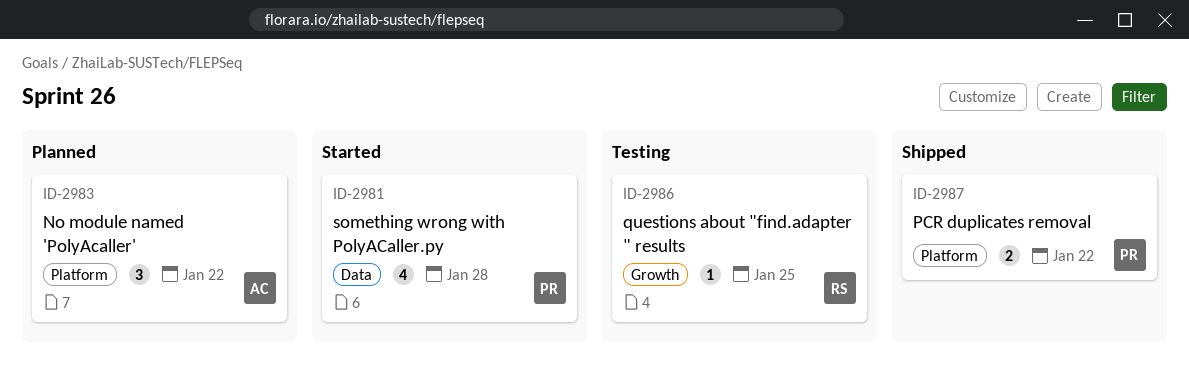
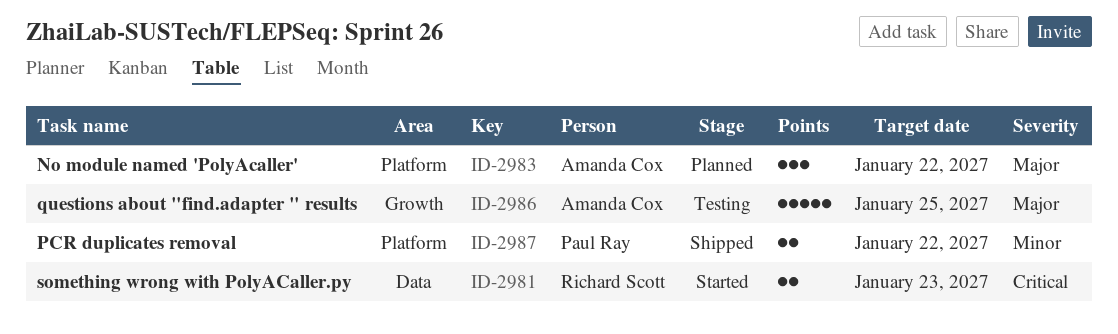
ID-2981, owner: Paul Ray -> Richard Scott
ID-2981, estimate: 4 -> 2
ID-2981, due: Jan 28 -> Jan 23
ID-2986, owner: Richard Scott -> Amanda Cox
ID-2986, estimate: 1 -> 5

